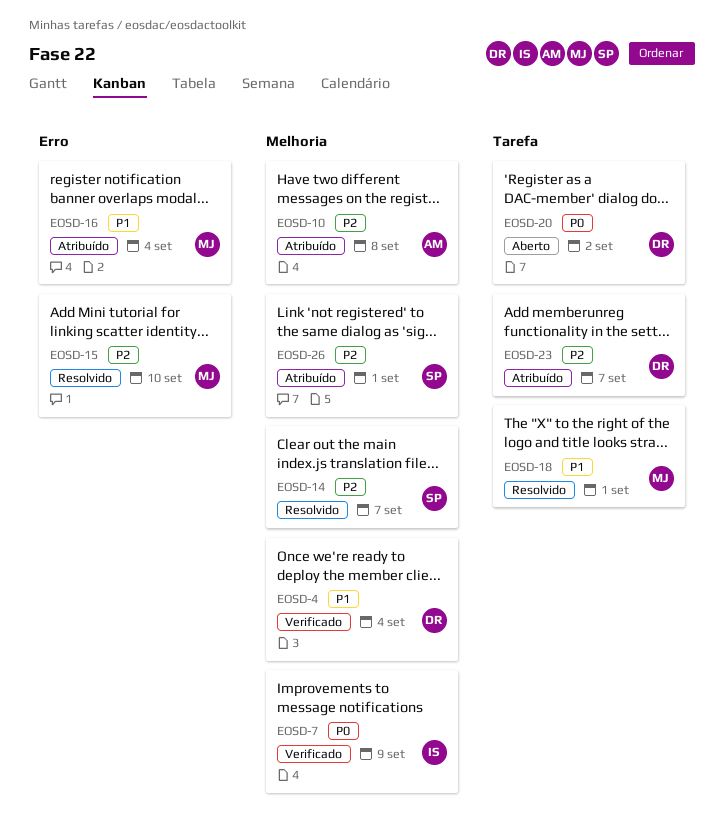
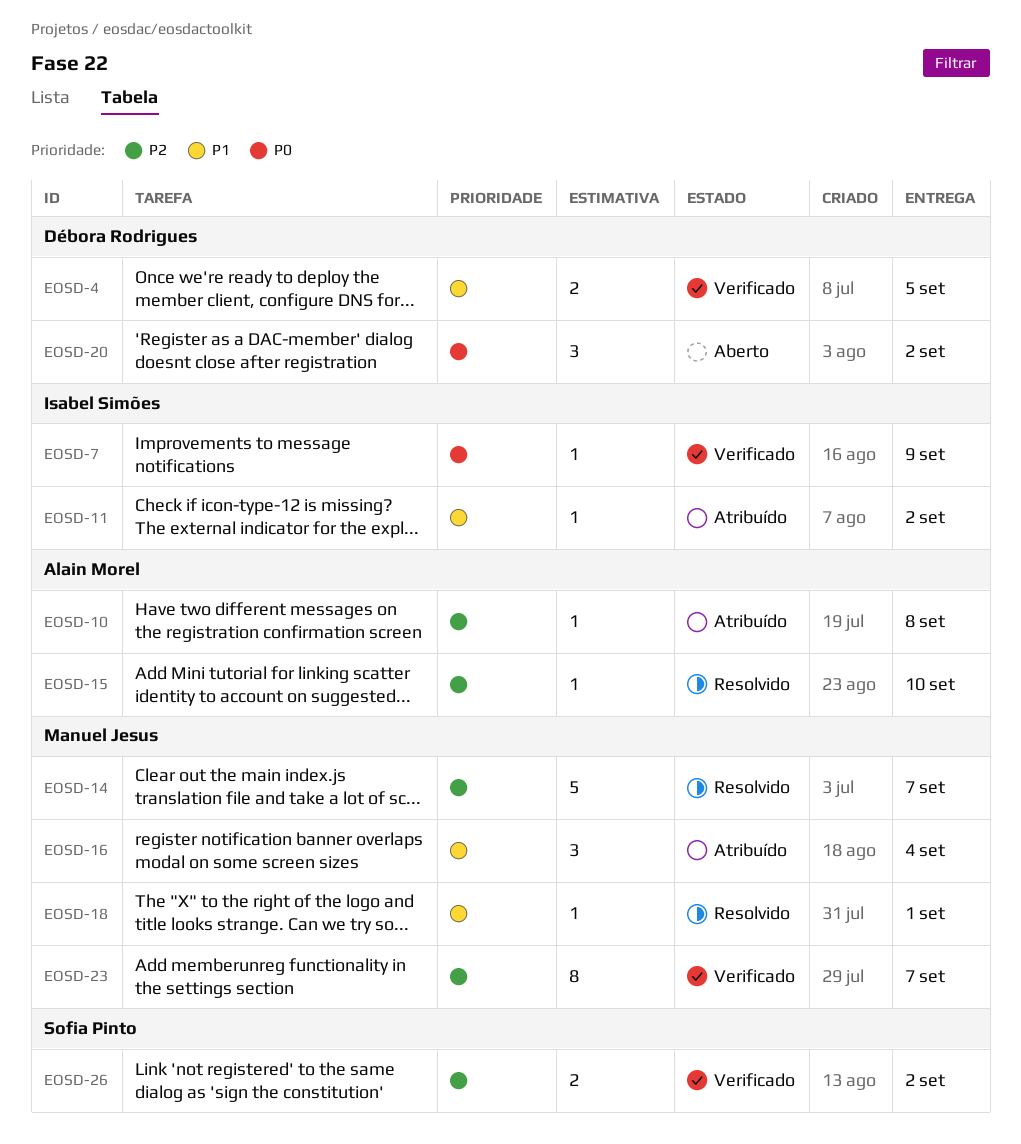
EOSD-4, due: Sep 4 -> Sep 5
EOSD-11: none -> present
EOSD-14, owner: Sofia Pinto -> Manuel Jesus
EOSD-15, owner: Manuel Jesus -> Alain Morel
EOSD-23, status: Atribuído -> Verificado
EOSD-23, owner: Débora Rodrigues -> Manuel Jesus
EOSD-26, status: Atribuído -> Verificado
EOSD-26, due: Sep 1 -> Sep 2

